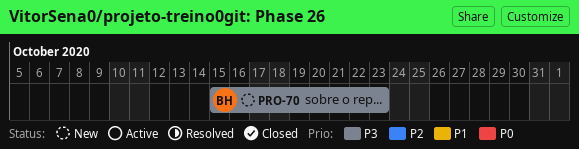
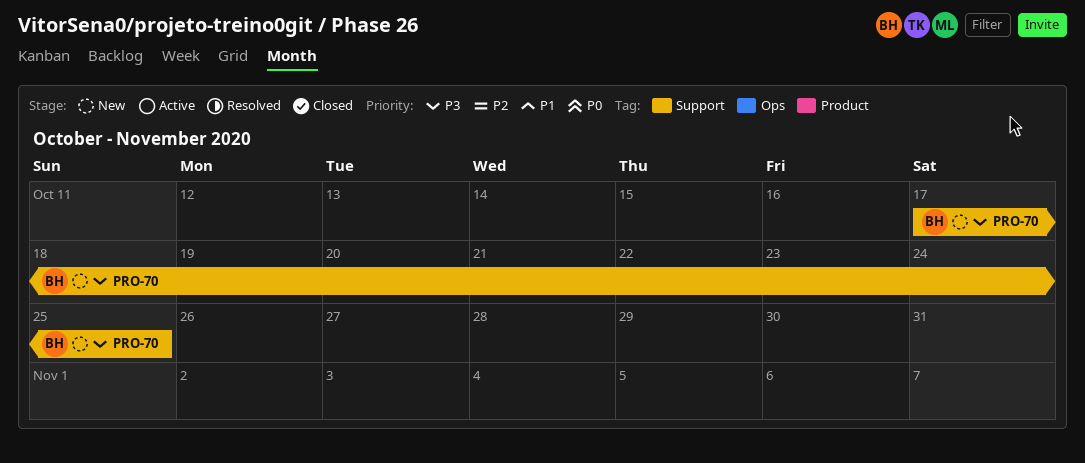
PRO-70, start: Oct 15 -> Oct 17
PRO-70, due: Oct 23 -> Oct 25

